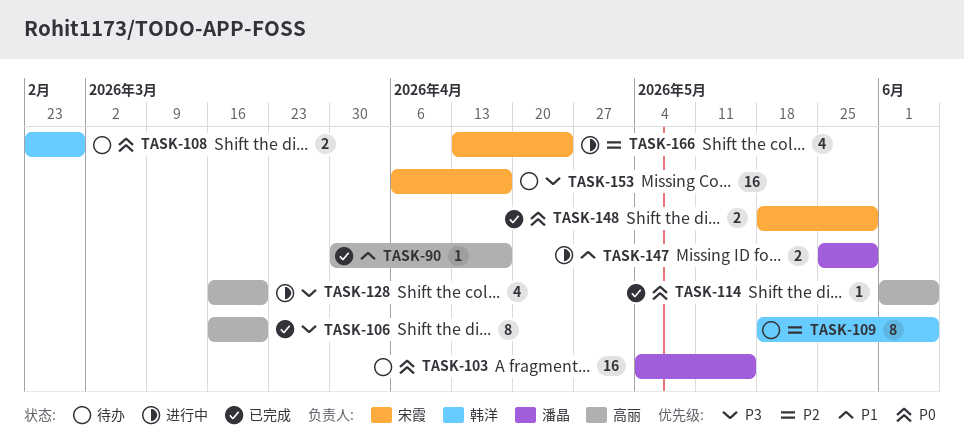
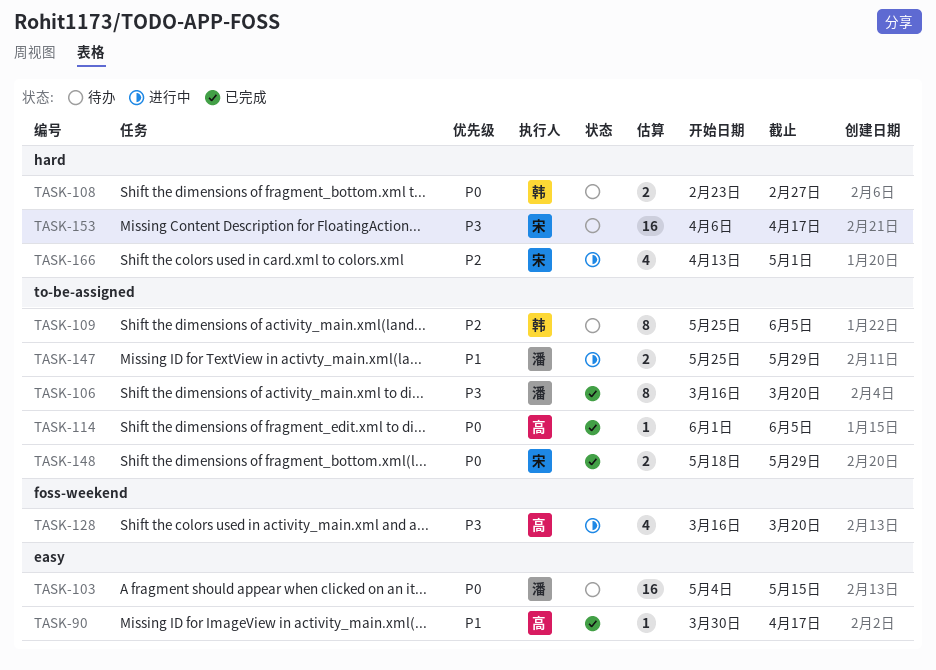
TASK-106, owner: 高丽 -> 潘晶
TASK-109, start: May 18 -> May 25
TASK-166, due: Apr 24 -> May 1

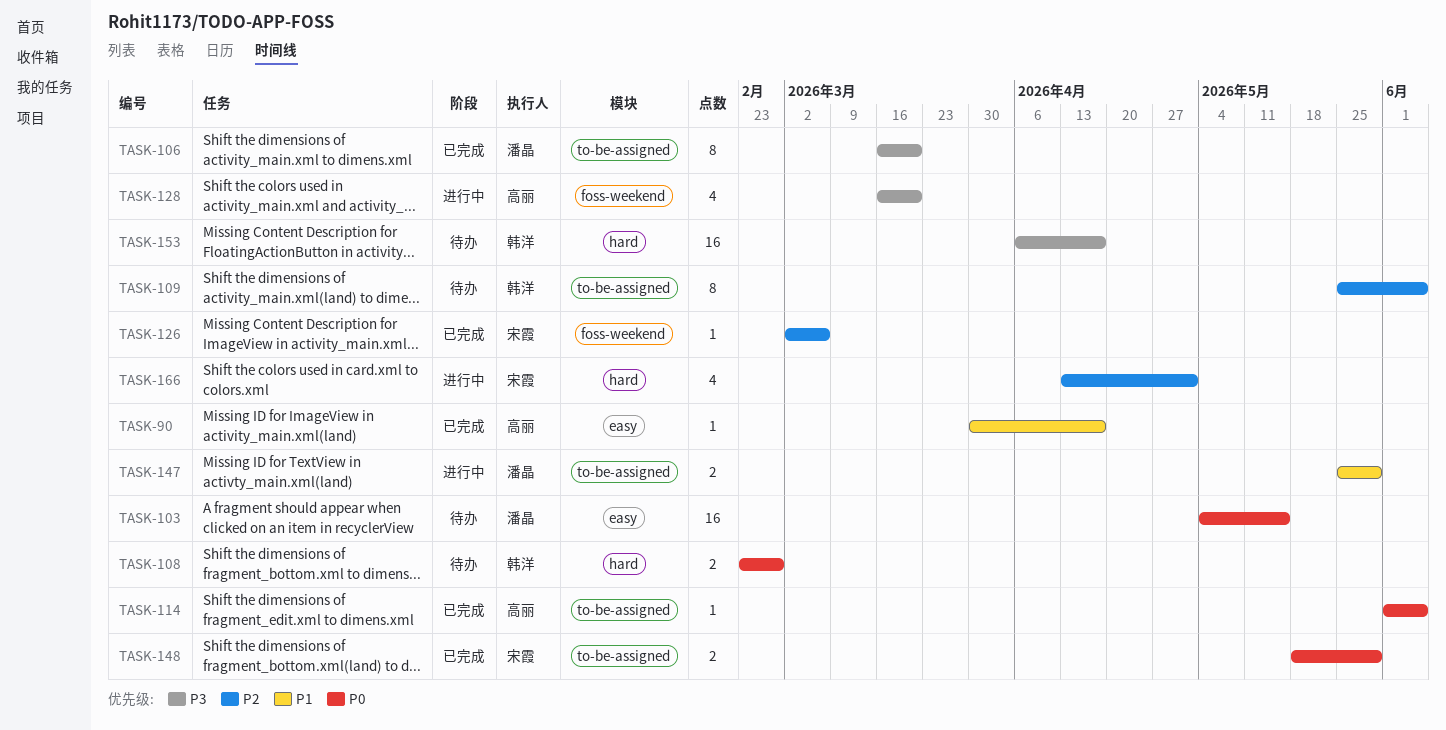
TASK-126: none -> present
TASK-153, owner: 宋霞 -> 韩洋

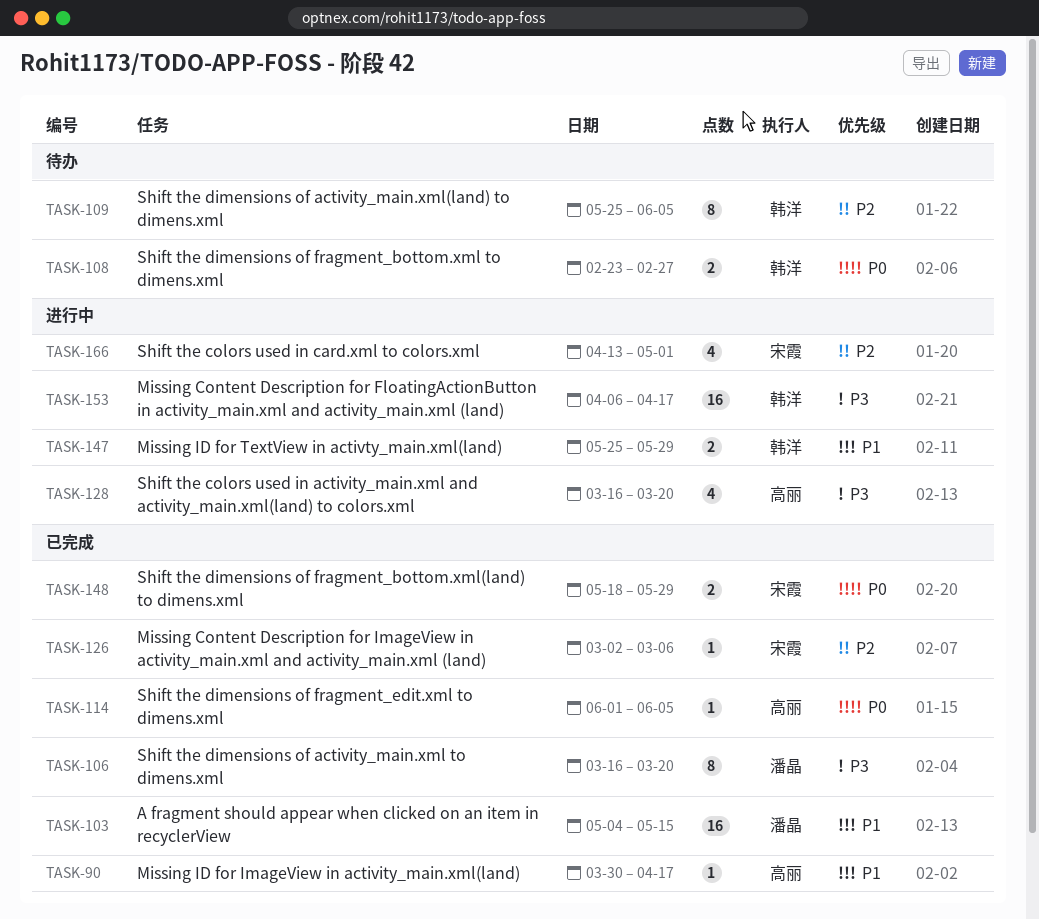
TASK-103, status: 待办 -> 已完成
TASK-103, priority: P0 -> P1
TASK-147, owner: 潘晶 -> 韩洋
TASK-153, status: 待办 -> 进行中

